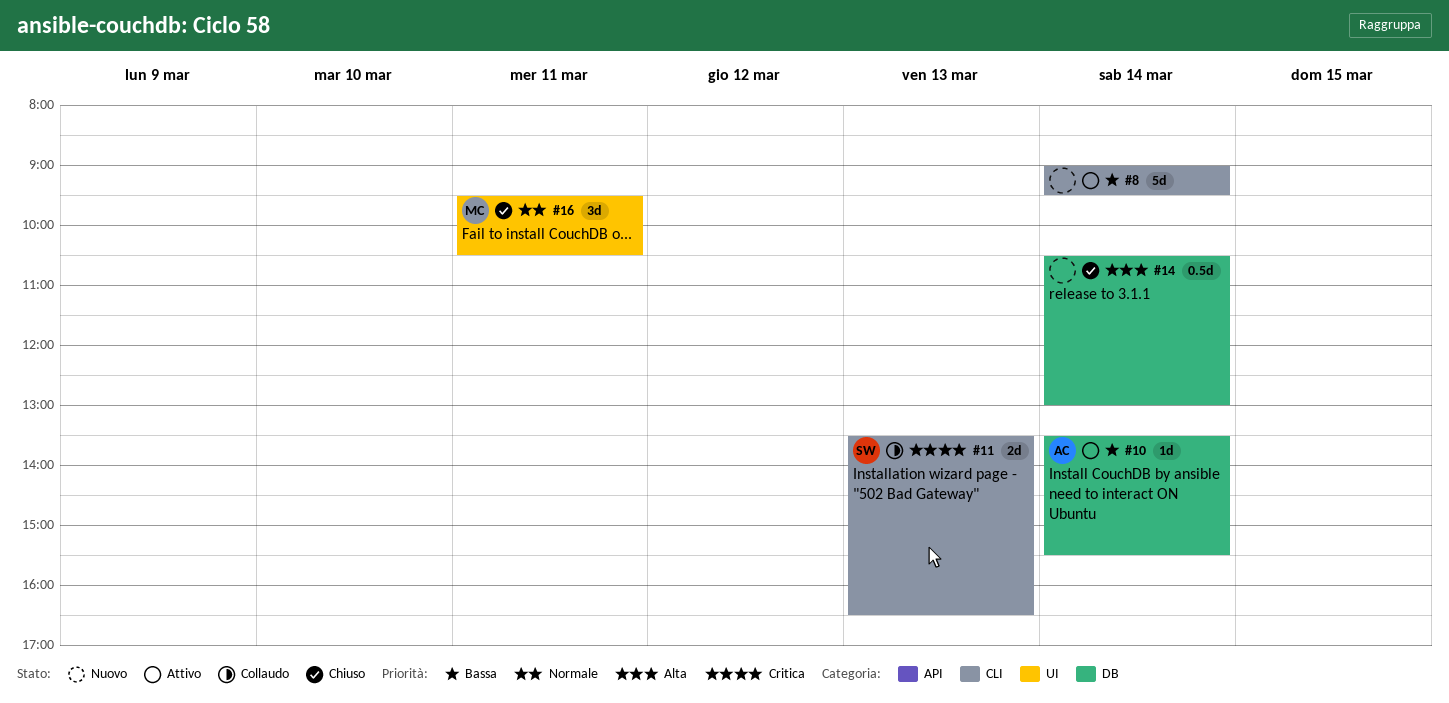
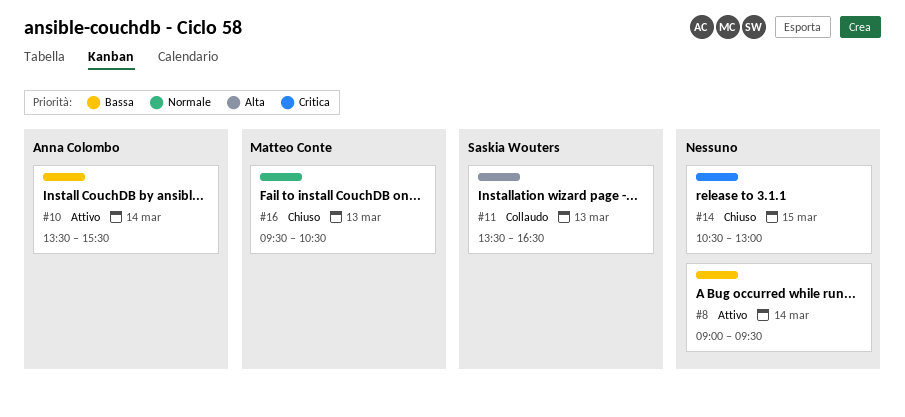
#11, priority: Critica -> Alta
#14, priority: Alta -> Critica
#14, day: Mar 14 -> Mar 15
#16, day: Mar 11 -> Mar 13

